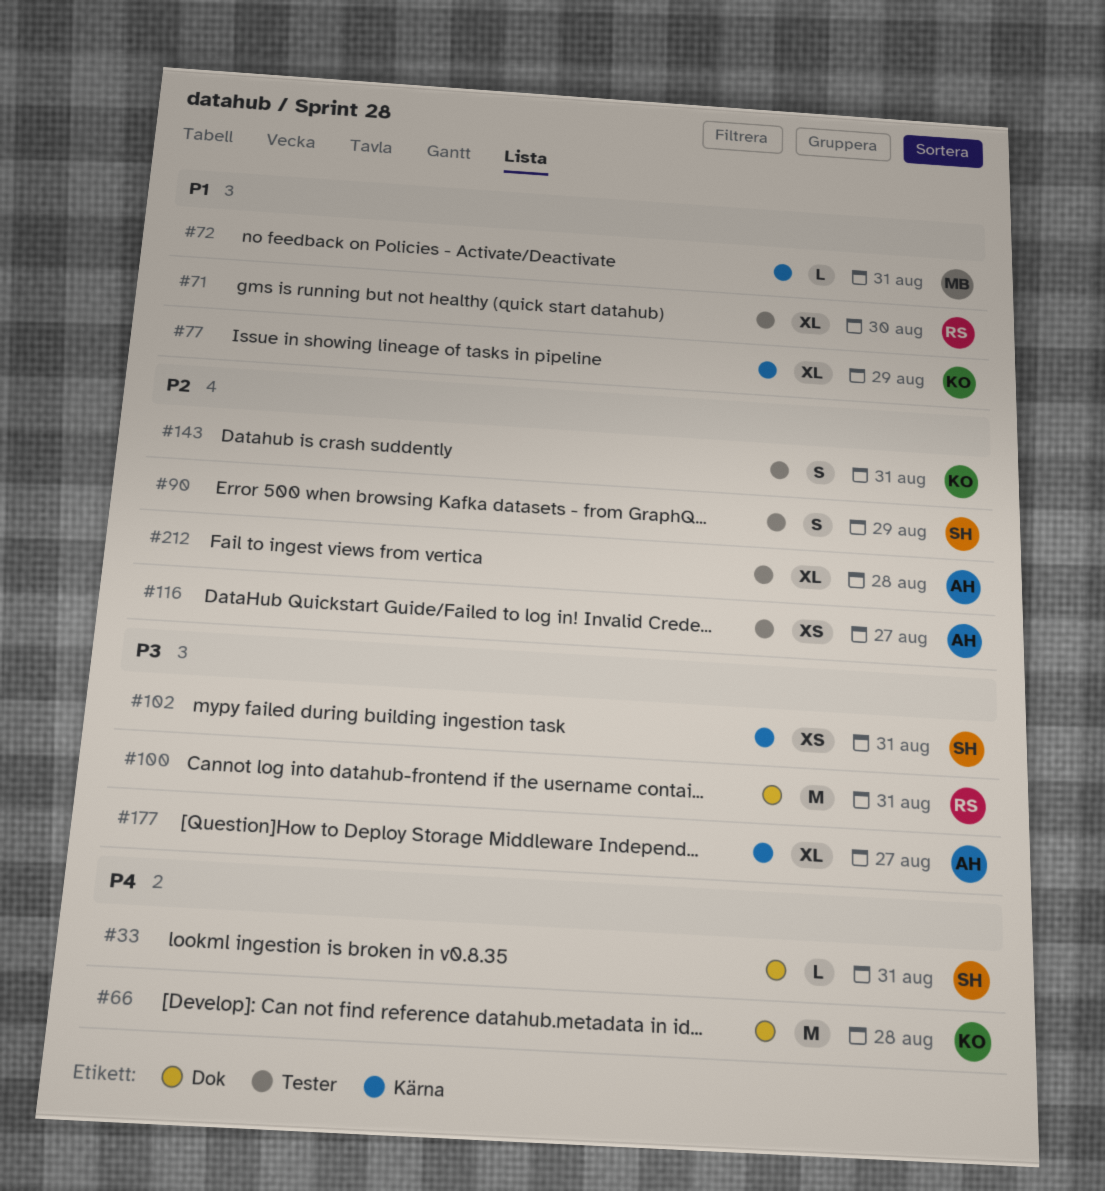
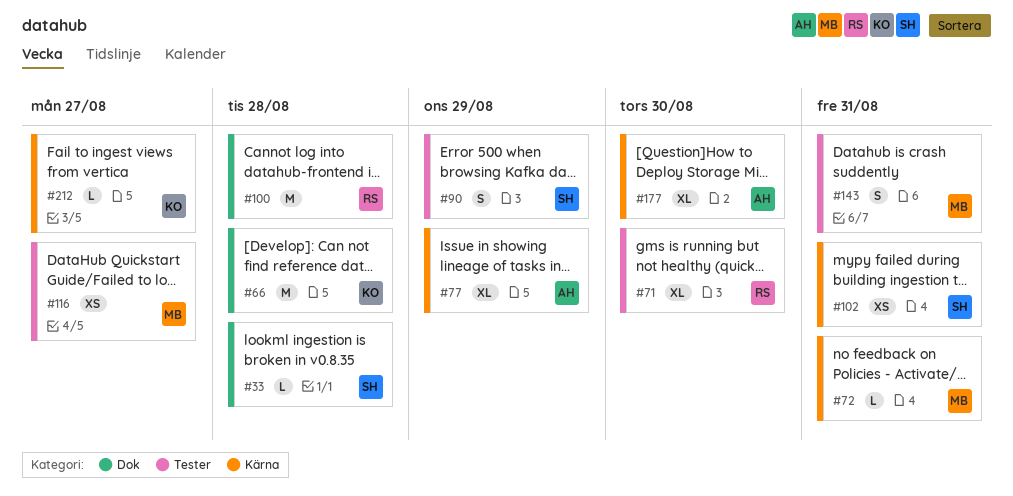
#33, due: Aug 31 -> Aug 28
#77, owner: KO -> AH
#100, due: Aug 31 -> Aug 28
#116, owner: AH -> MB
#143, owner: KO -> MB
#177, due: Aug 27 -> Aug 30
#212, owner: AH -> KO
#212, label: Tester -> Kärna
#212, estimate: XL -> L
#212, due: Aug 28 -> Aug 27

